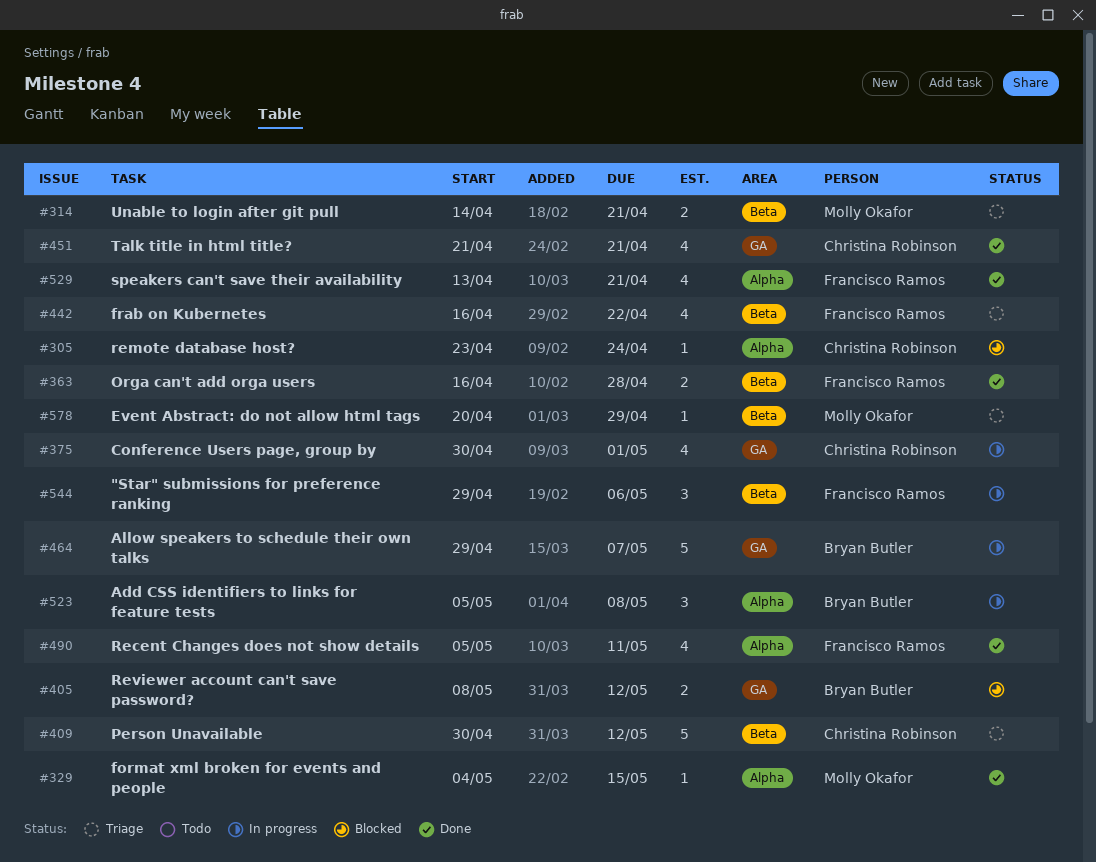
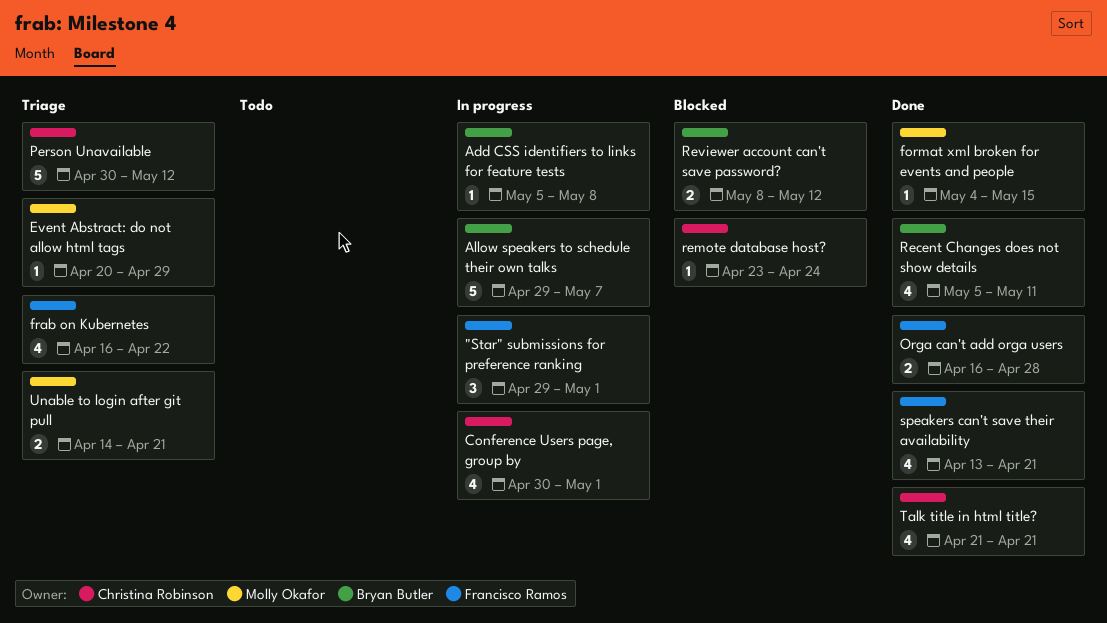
"Star" submissions for preference ranking, due: May 6 -> May 1
Add CSS identifiers to links for feature tests, estimate: 3 -> 1
Recent Changes does not show details, owner: Francisco Ramos -> Bryan Butler

